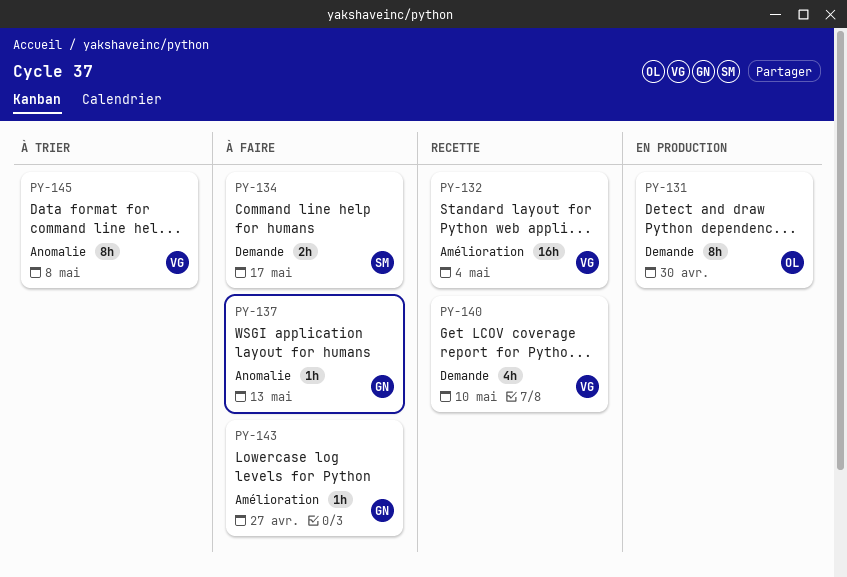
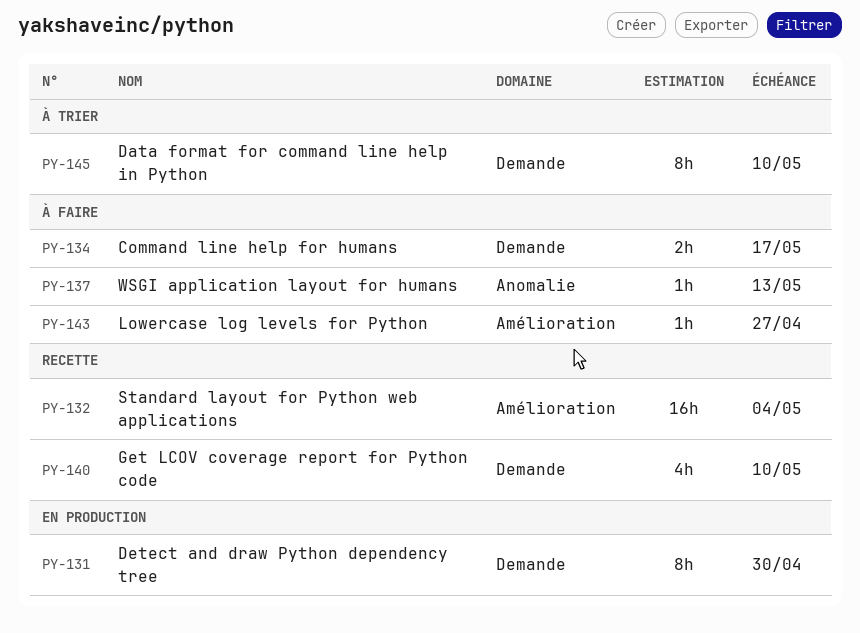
PY-145, label: Anomalie -> Demande
PY-145, due: May 8 -> May 10

